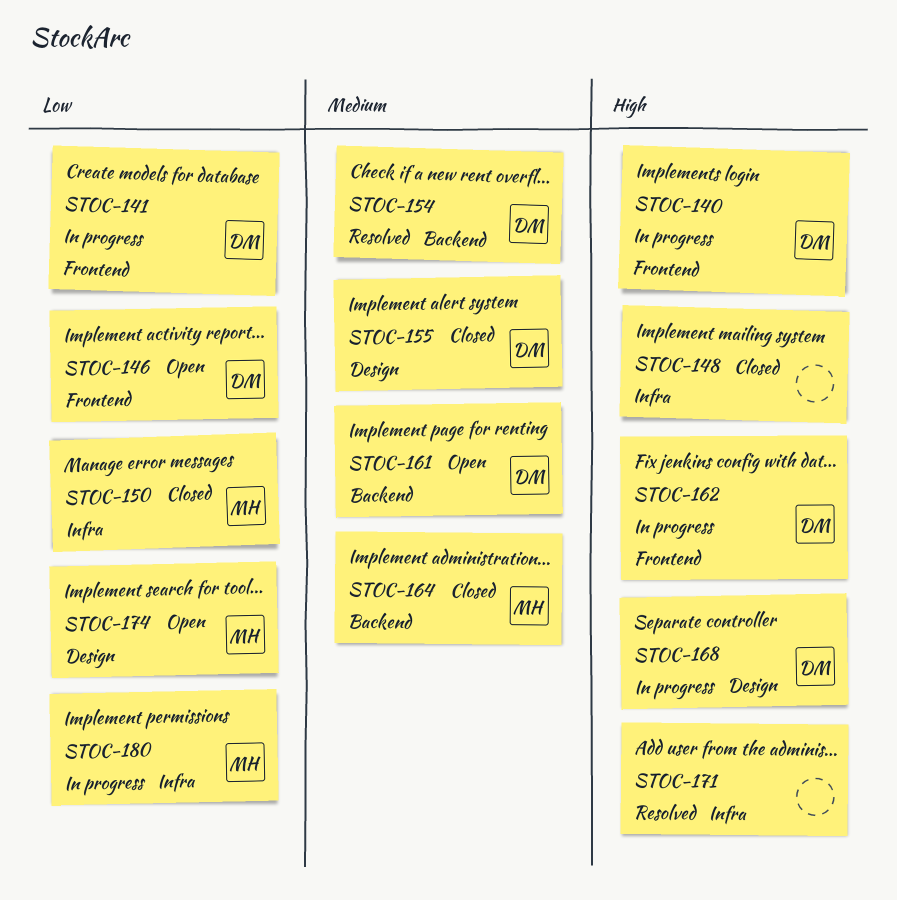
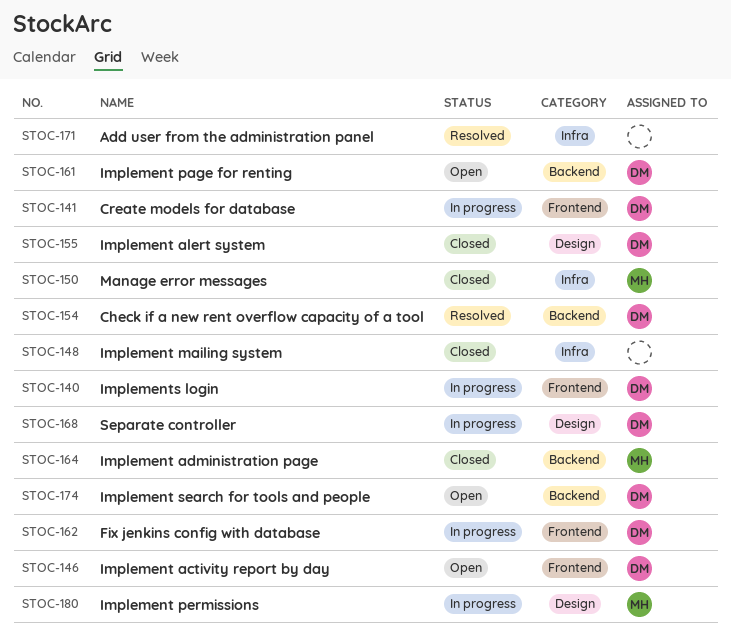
STOC-174, owner: MH -> DM
STOC-174, label: Design -> Backend
STOC-180, label: Infra -> Design

